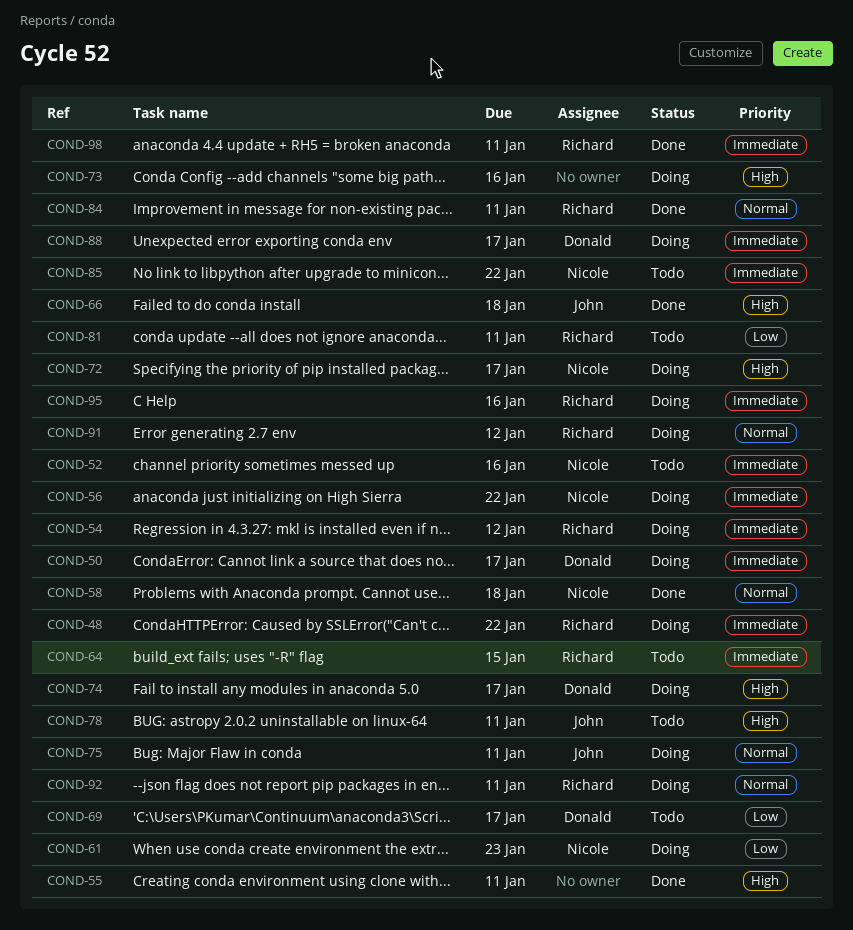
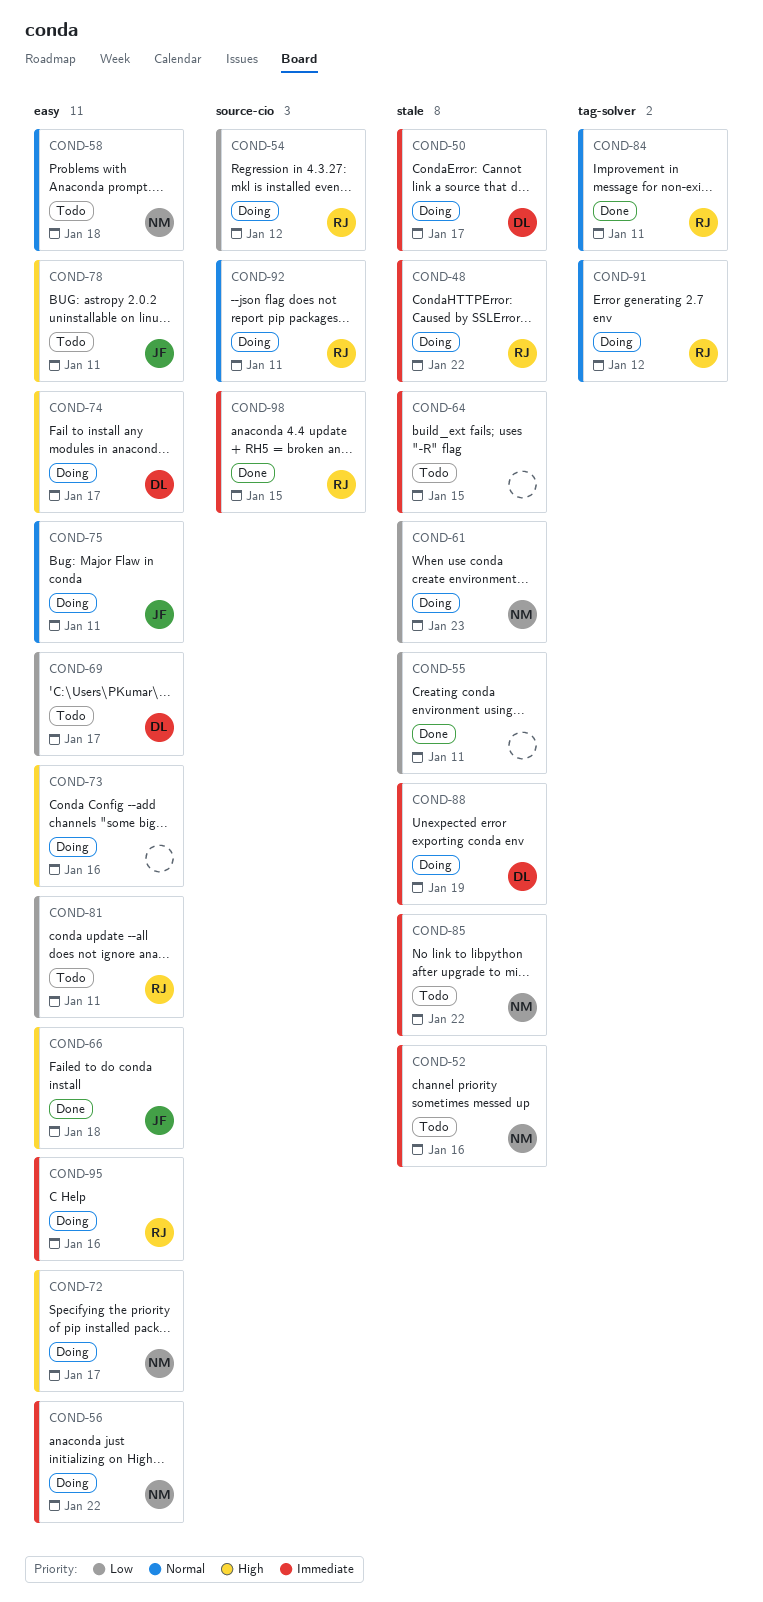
COND-54, priority: Immediate -> Low
COND-55, priority: High -> Low
COND-58, status: Done -> Todo
COND-64, owner: Richard -> none
COND-88, due: Jan 17 -> Jan 19
COND-98, due: Jan 11 -> Jan 15

